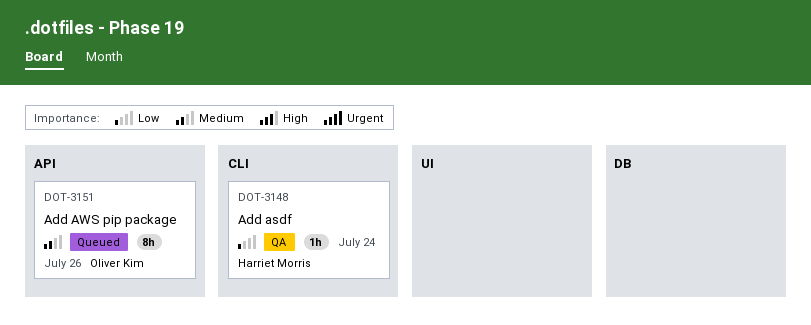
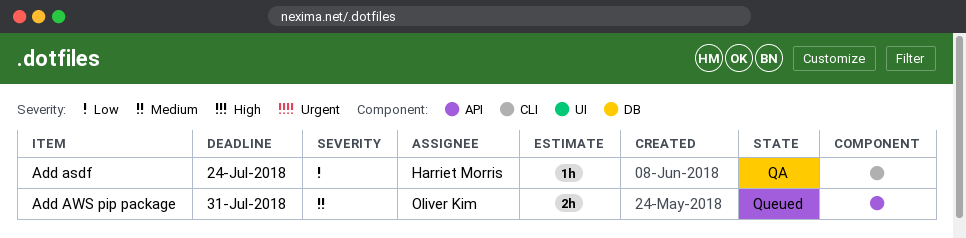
Add AWS pip package, estimate: 8h -> 2h
Add AWS pip package, due: Jul 26 -> Jul 31

